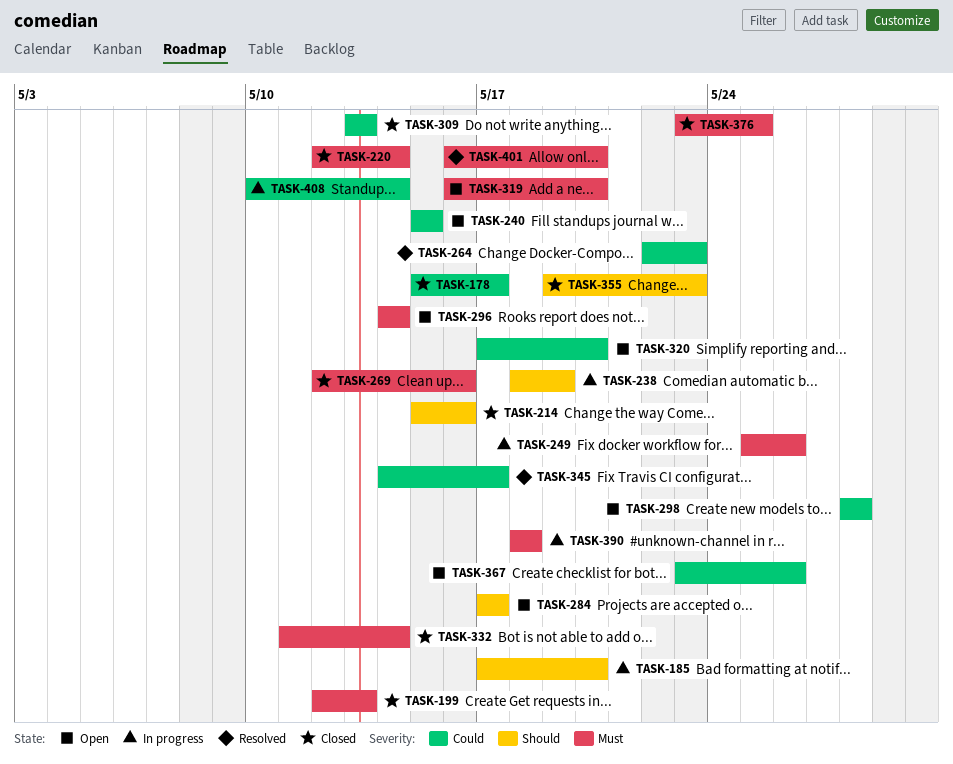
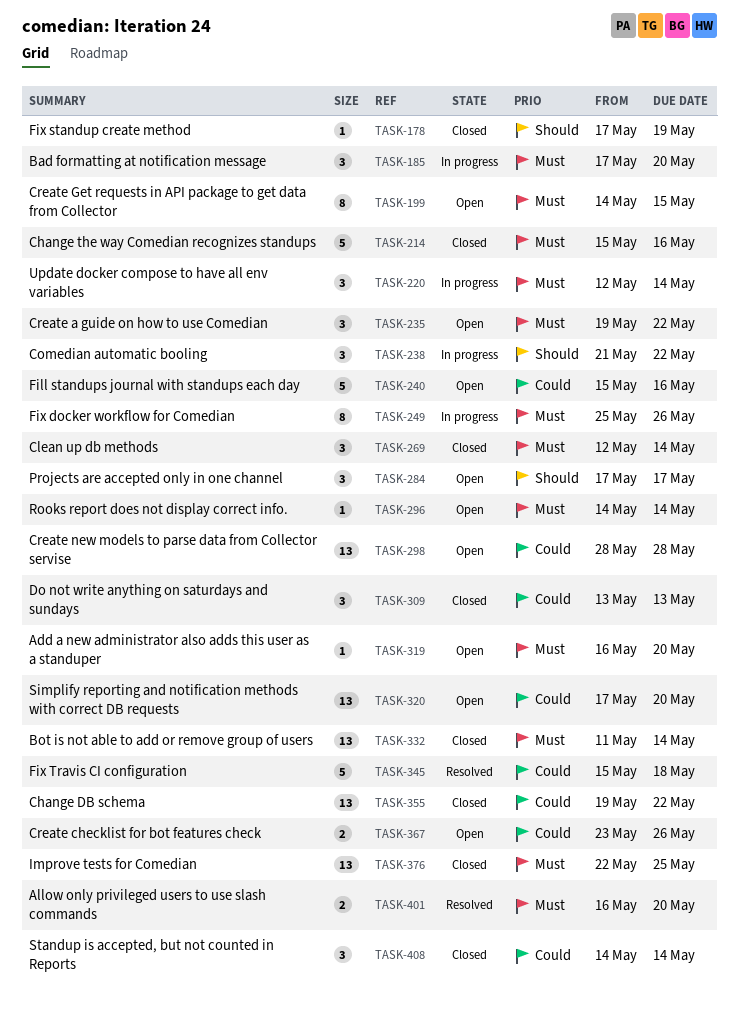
TASK-178, priority: Could -> Should
TASK-178, start: May 15 -> May 17
TASK-178, due: May 17 -> May 19
TASK-185, priority: Should -> Must
TASK-199, status: Closed -> Open
TASK-199, start: May 12 -> May 14
TASK-199, due: May 13 -> May 15
TASK-214, priority: Should -> Must
TASK-220, status: Closed -> In progress
TASK-235: none -> present
TASK-238, start: May 18 -> May 21
TASK-238, due: May 19 -> May 22
TASK-240, due: May 15 -> May 16
TASK-264: present -> none
TASK-269, due: May 16 -> May 14
TASK-345, start: May 14 -> May 15
TASK-345, due: May 17 -> May 18
TASK-355, priority: Should -> Could
TASK-355, due: May 23 -> May 22
TASK-376, start: May 23 -> May 22
TASK-390: present -> none
TASK-408, status: In progress -> Closed
TASK-408, start: May 10 -> May 14

